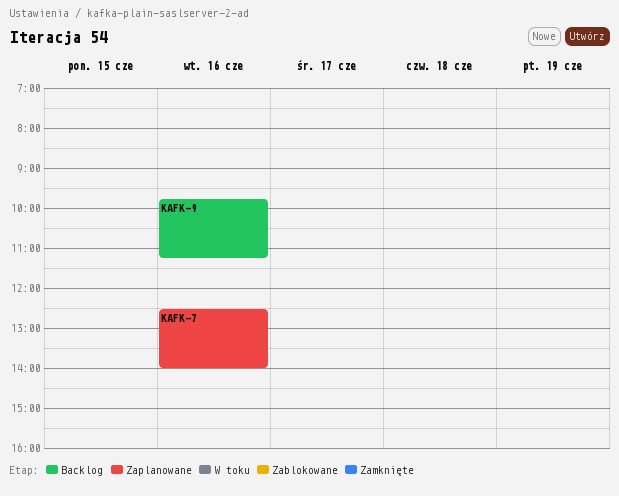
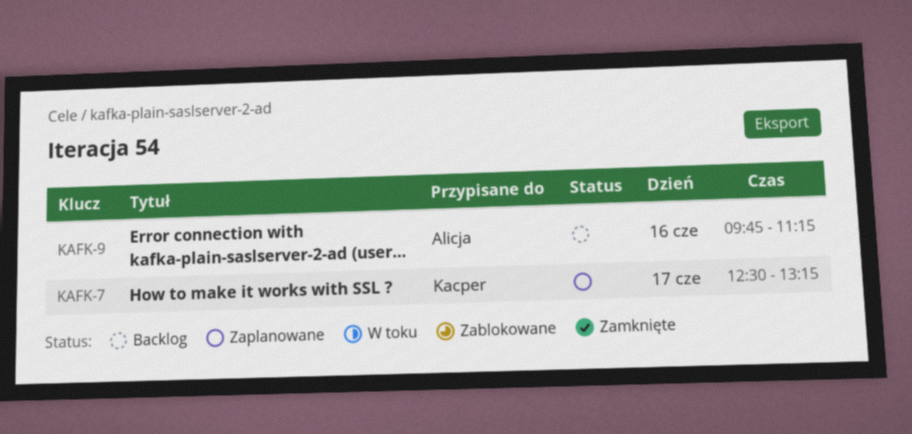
KAFK-7, day: Jun 16 -> Jun 17
KAFK-7, ends: 14:00 -> 13:15

